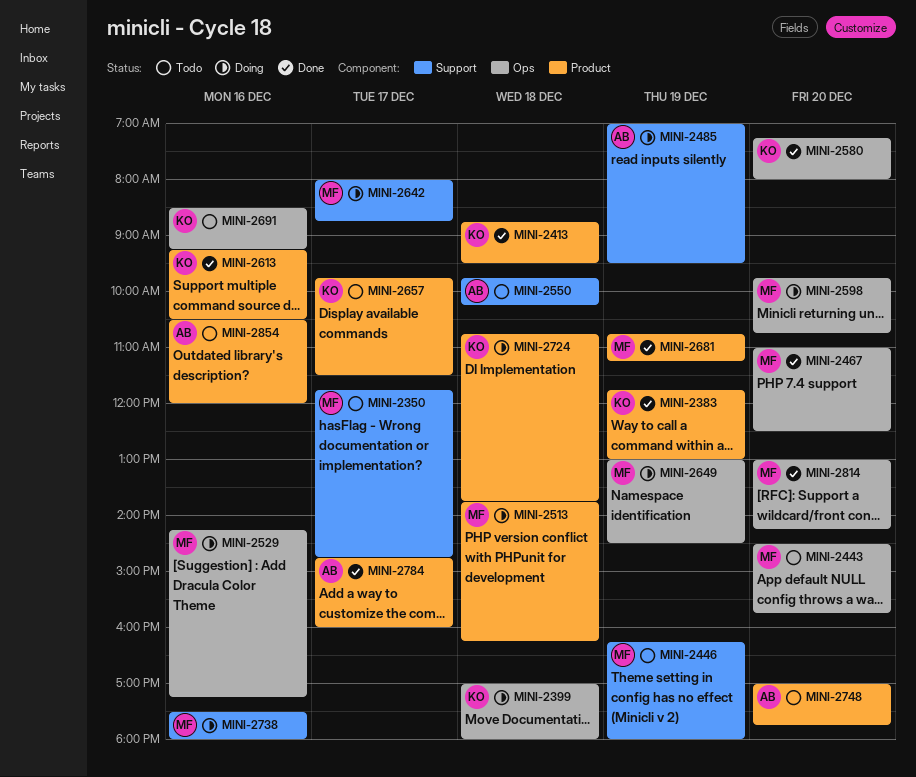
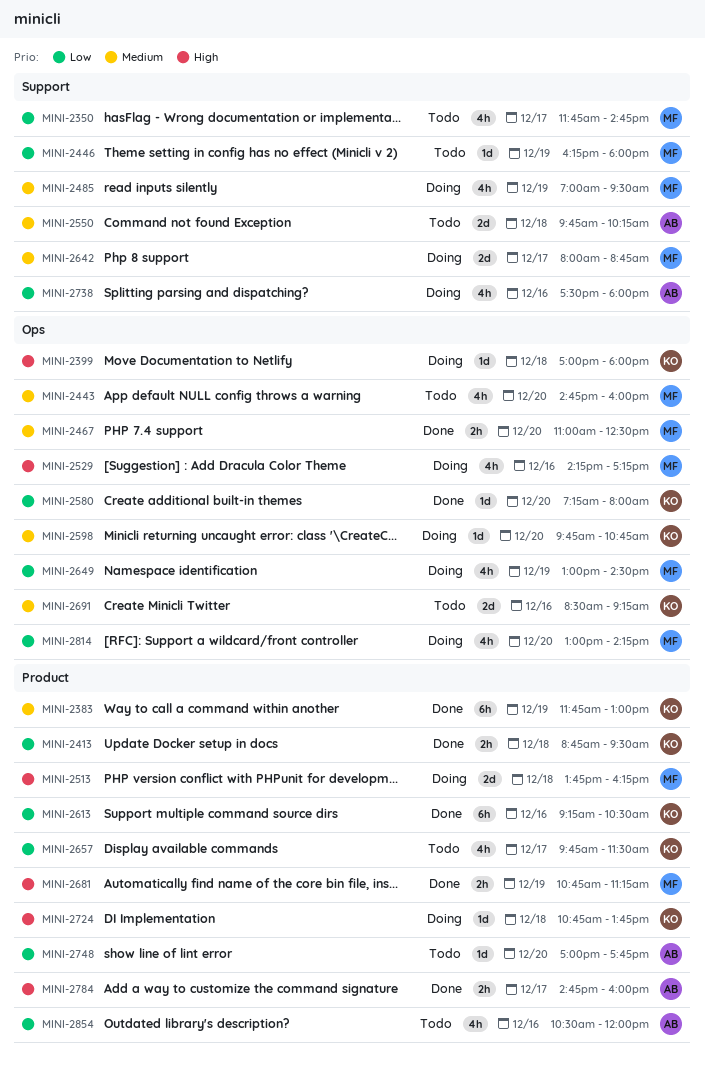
MINI-2443, begins: 14:30 -> 14:45
MINI-2443, ends: 15:45 -> 16:00
MINI-2485, owner: AB -> MF
MINI-2598, owner: MF -> KO
MINI-2738, owner: MF -> AB
MINI-2814, status: Done -> Doing

